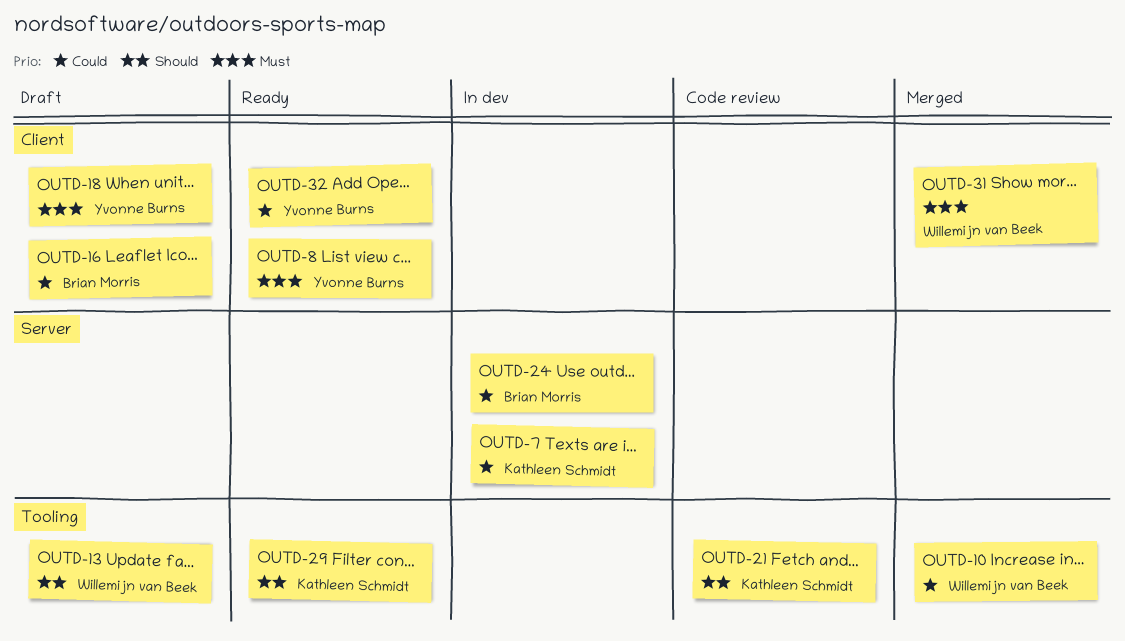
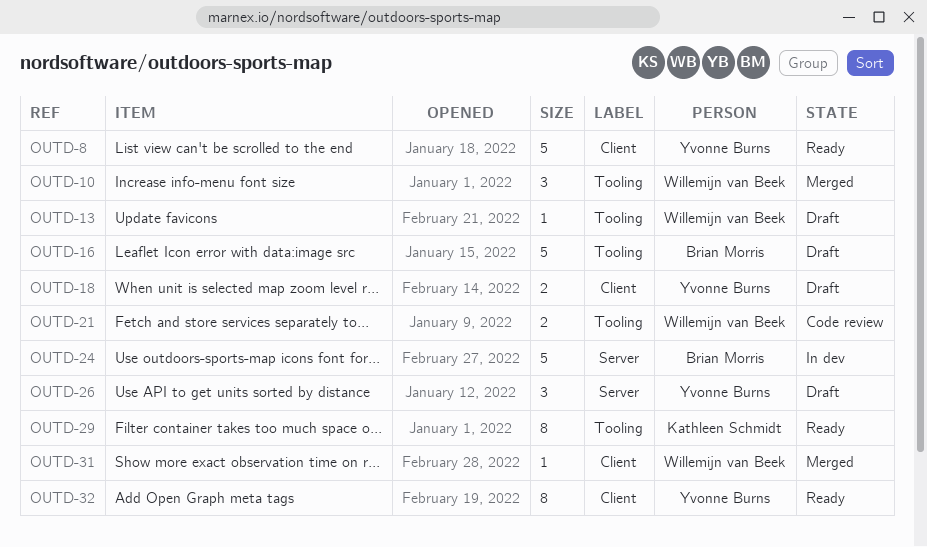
OUTD-7: present -> none
OUTD-16, label: Client -> Tooling
OUTD-21, owner: Kathleen Schmidt -> Willemijn van Beek
OUTD-26: none -> present

